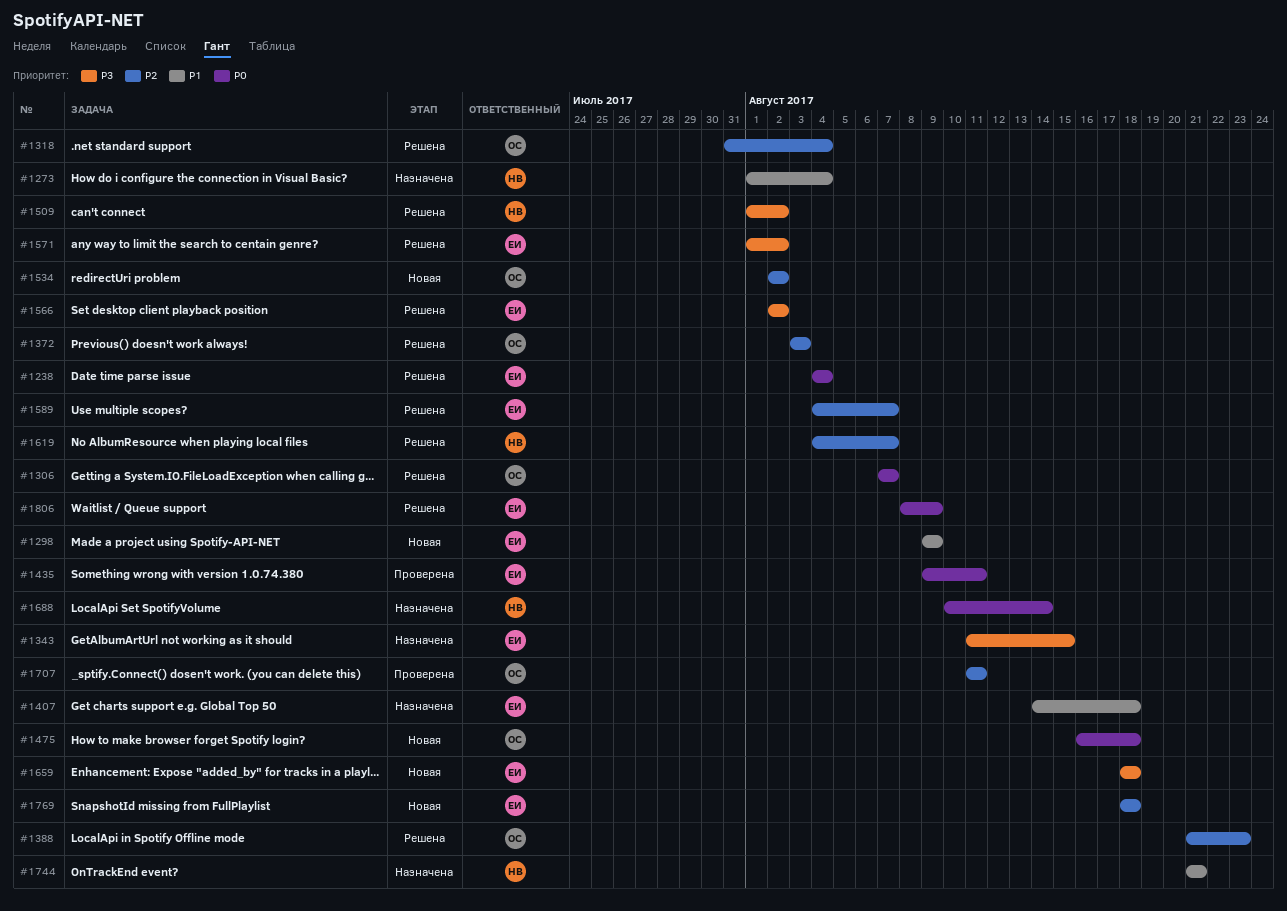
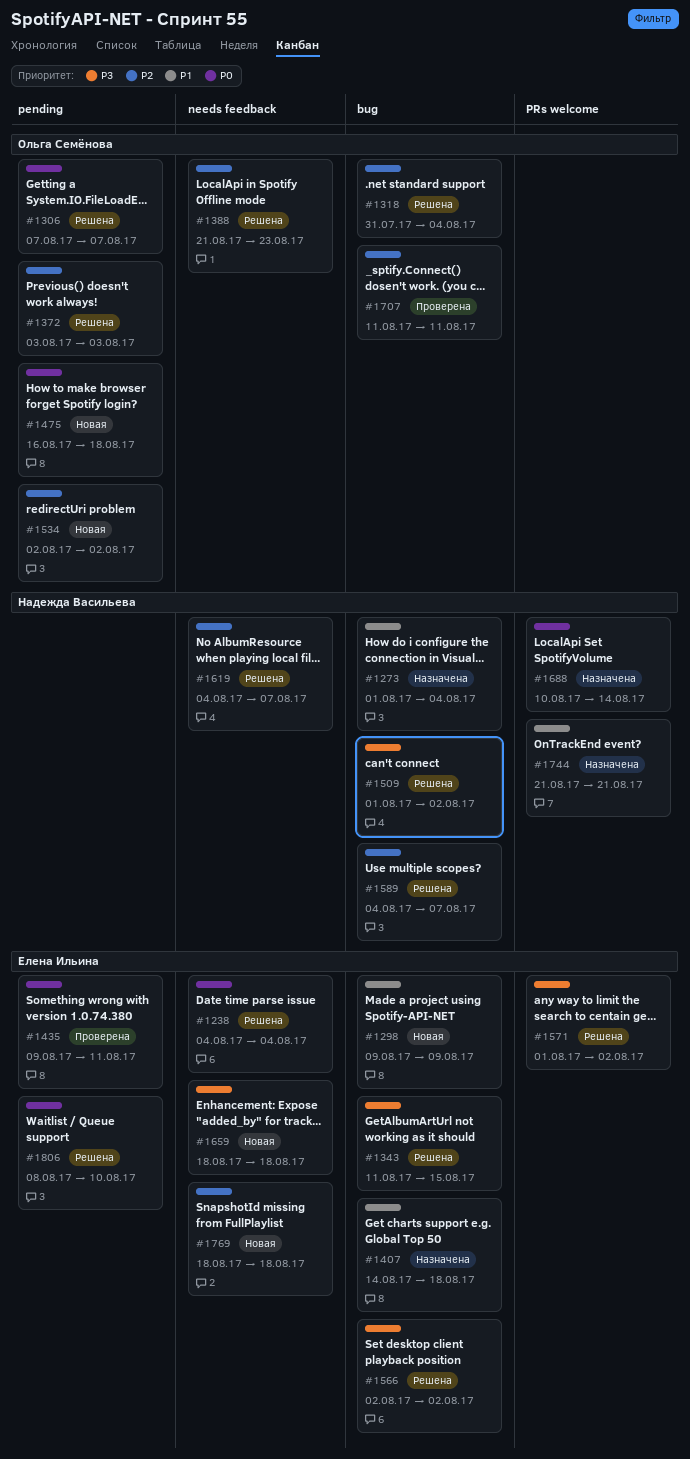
#1343, status: Назначена -> Решена
#1589, owner: Елена Ильина -> Надежда Васильева
#1806, due: Aug 9 -> Aug 10

